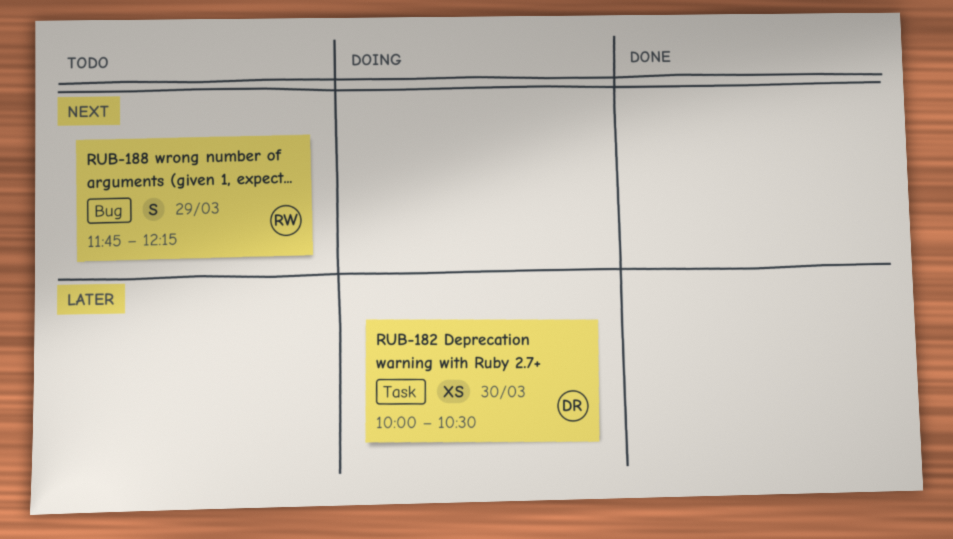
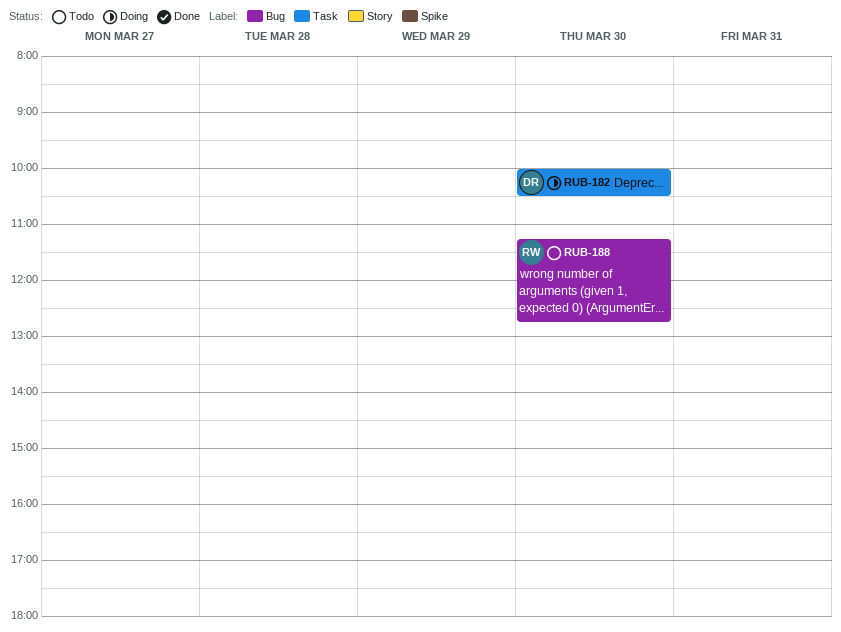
RUB-188, day: Mar 29 -> Mar 30
RUB-188, begins: 11:45 -> 11:15
RUB-188, ends: 12:15 -> 12:45

